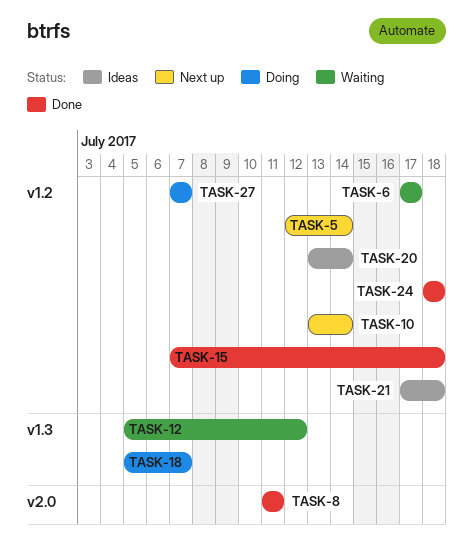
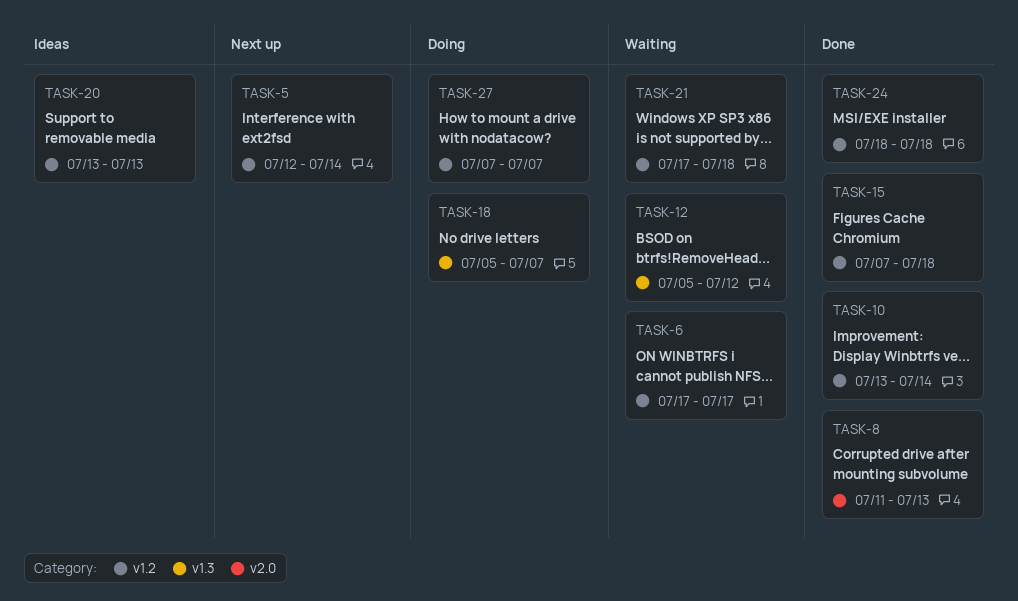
TASK-8, due: Jul 11 -> Jul 13
TASK-10, status: Next up -> Done
TASK-20, due: Jul 14 -> Jul 13
TASK-21, status: Ideas -> Waiting

